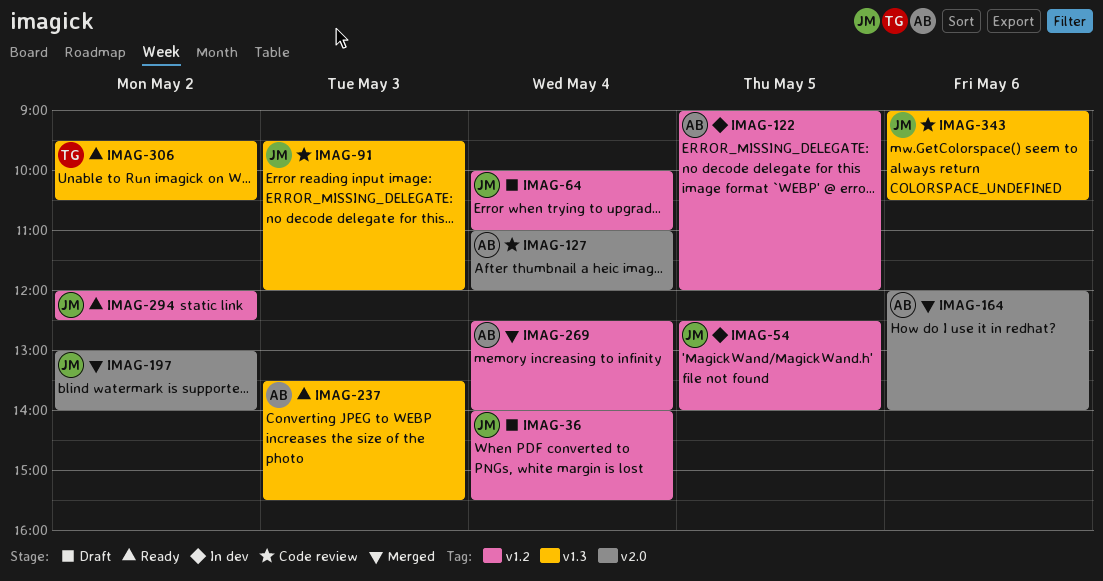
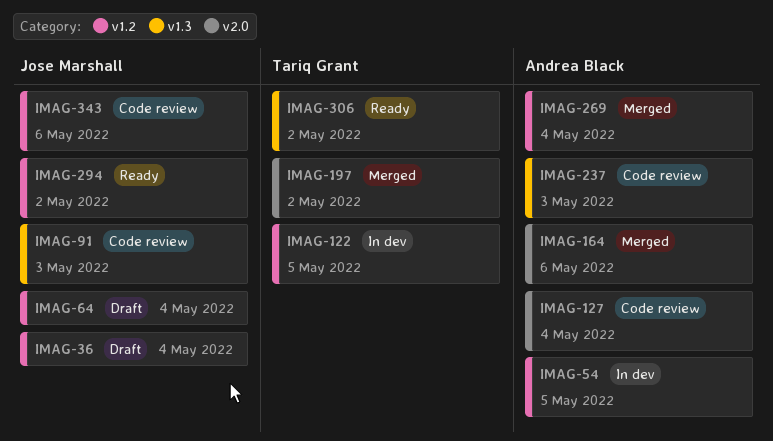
IMAG-54, owner: Jose Marshall -> Andrea Black
IMAG-122, owner: Andrea Black -> Tariq Grant
IMAG-197, owner: Jose Marshall -> Tariq Grant
IMAG-237, status: Ready -> Code review
IMAG-343, label: v1.3 -> v1.2

